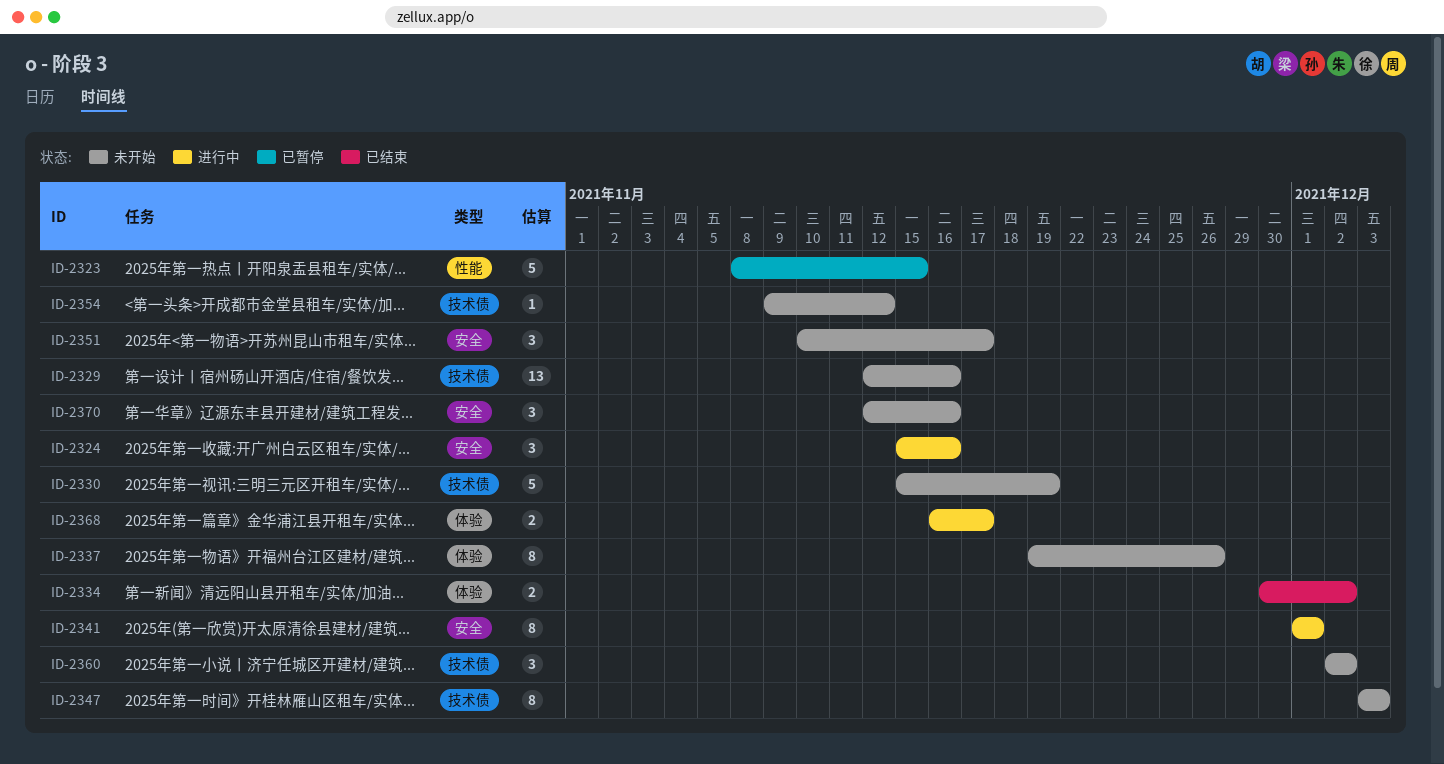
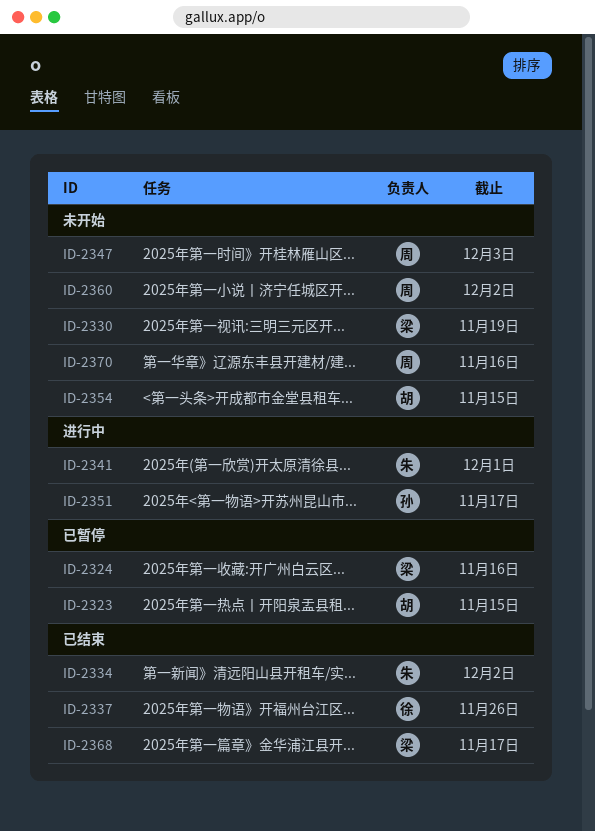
ID-2324, status: 进行中 -> 已暂停
ID-2329: present -> none
ID-2337, status: 未开始 -> 已结束
ID-2351, status: 未开始 -> 进行中
ID-2354, due: Nov 12 -> Nov 15
ID-2368, status: 进行中 -> 已结束

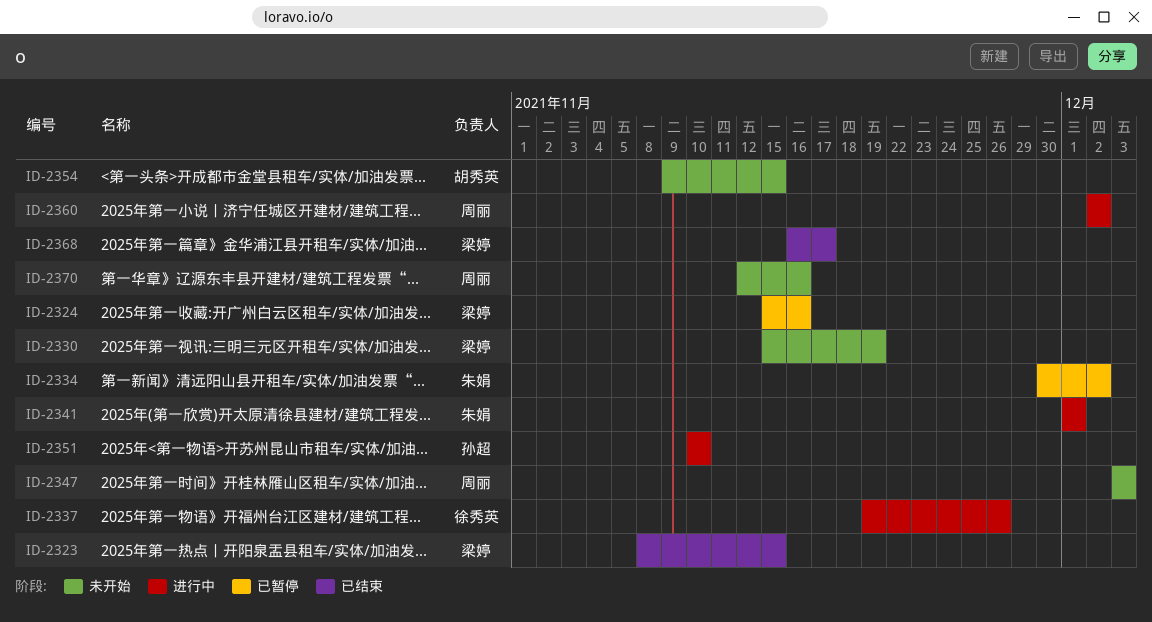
ID-2323, status: 已暂停 -> 已结束
ID-2323, owner: 胡秀英 -> 梁婷
ID-2334, status: 已结束 -> 已暂停
ID-2337, status: 已结束 -> 进行中
ID-2351, due: Nov 17 -> Nov 10
ID-2360, status: 未开始 -> 进行中

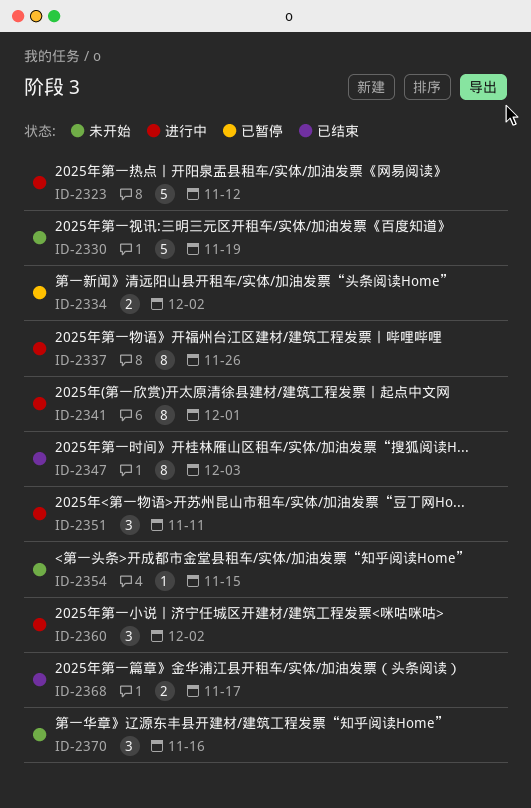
ID-2323, status: 已结束 -> 进行中
ID-2323, due: Nov 15 -> Nov 12
ID-2324: present -> none
ID-2347, status: 未开始 -> 已结束
ID-2351, due: Nov 10 -> Nov 11

